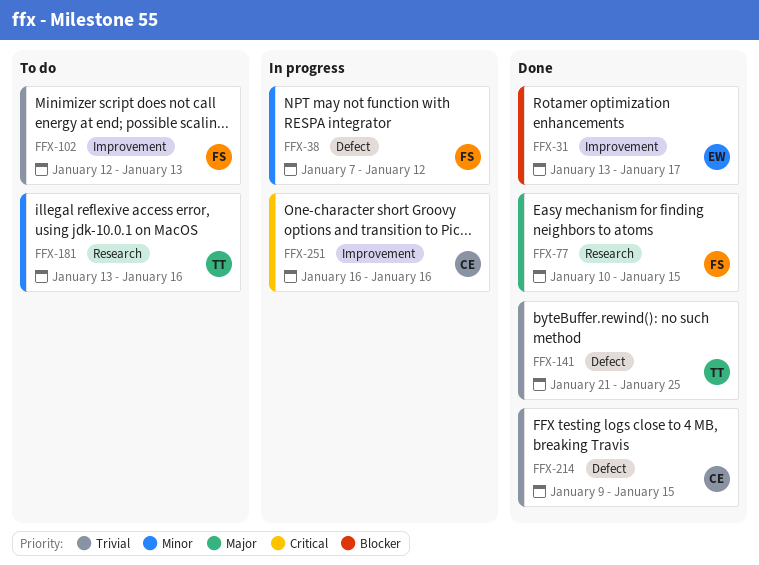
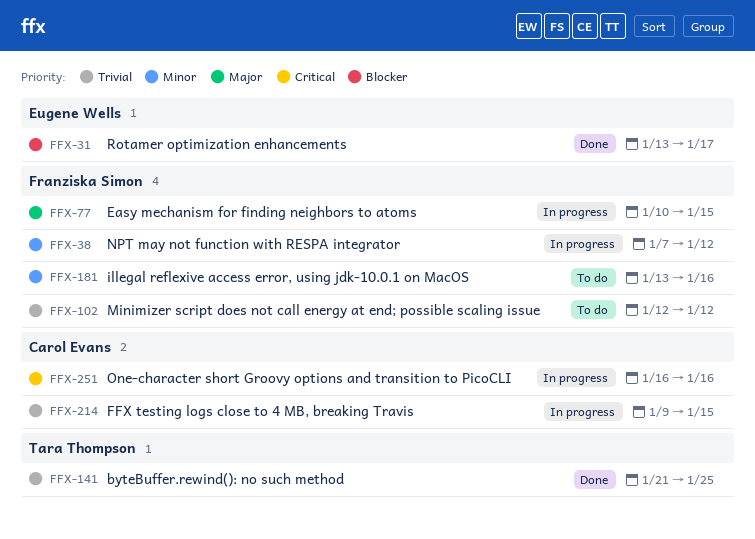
FFX-77, status: Done -> In progress
FFX-102, due: Jan 13 -> Jan 12
FFX-181, owner: Tara Thompson -> Franziska Simon
FFX-214, status: Done -> In progress

